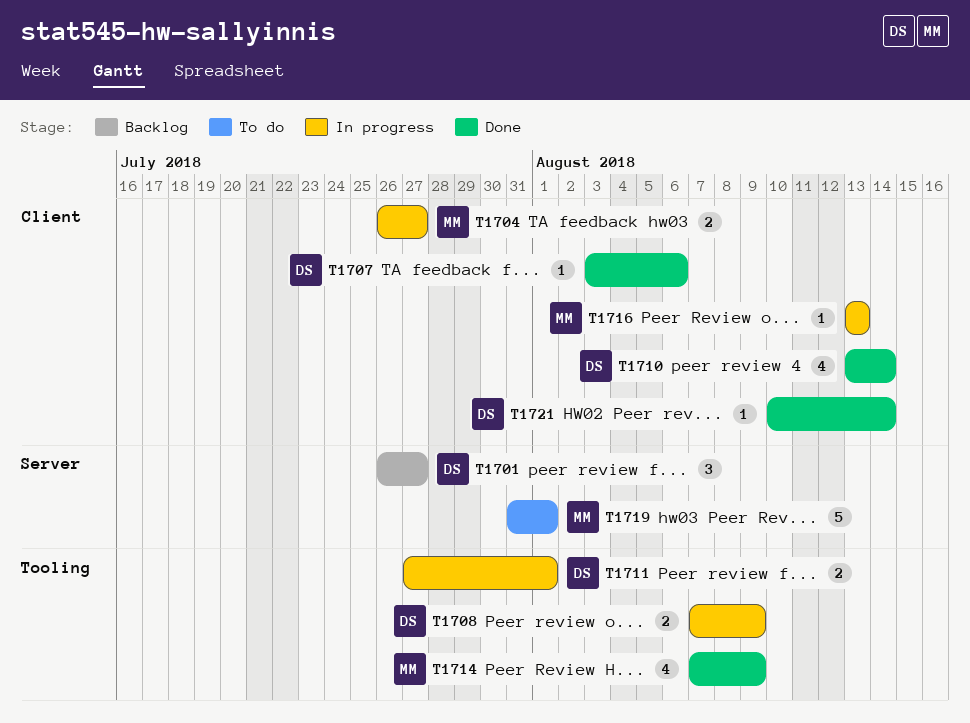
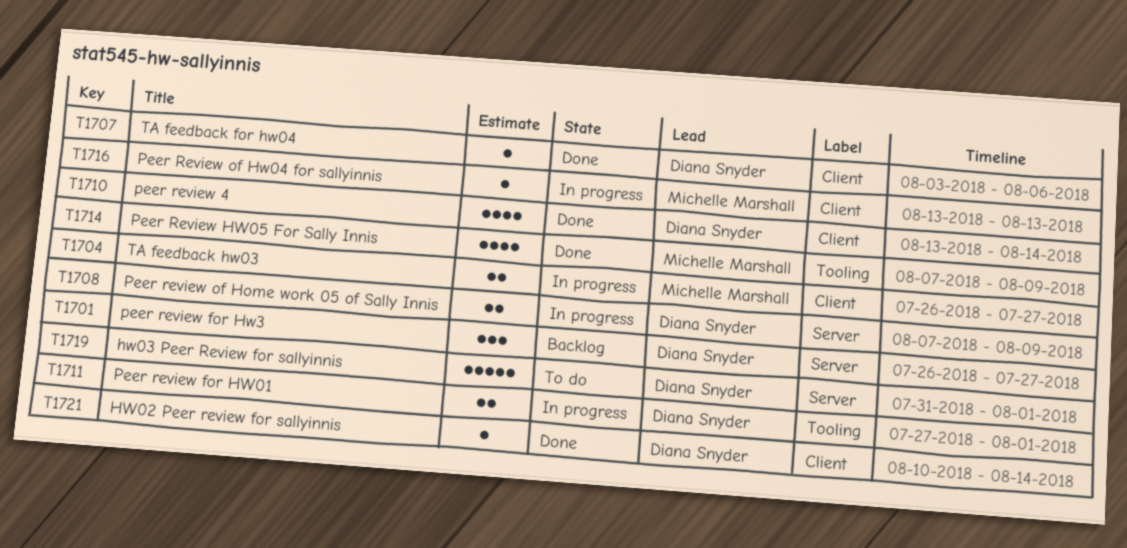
T1708, label: Tooling -> Server
T1719, owner: Michelle Marshall -> Diana Snyder

